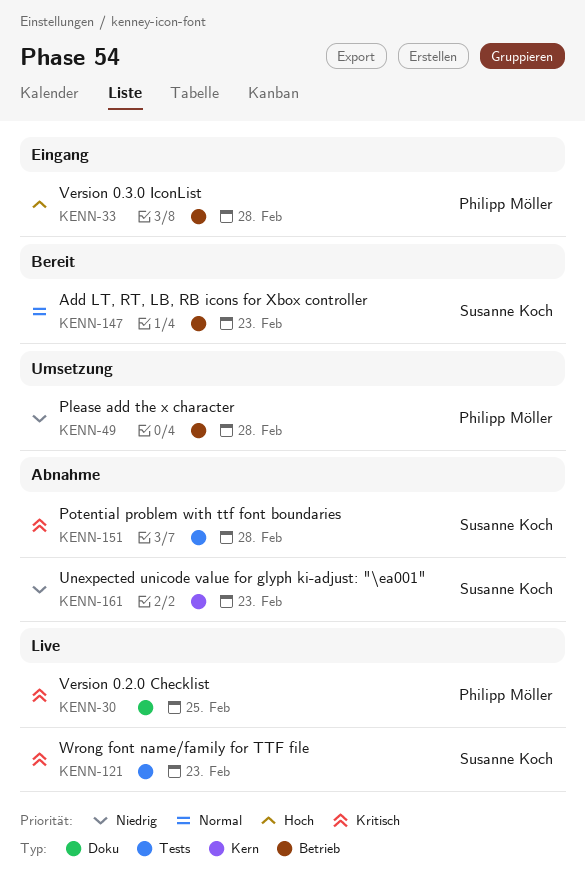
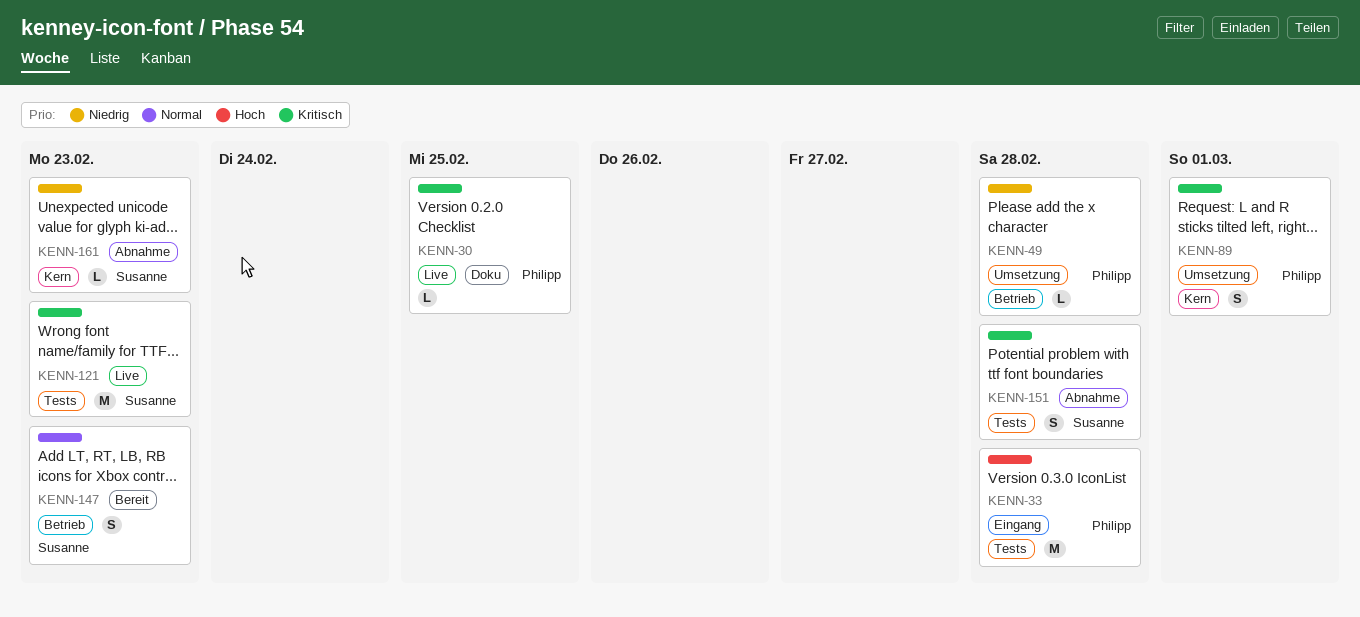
KENN-33, label: Betrieb -> Tests
KENN-89: none -> present

